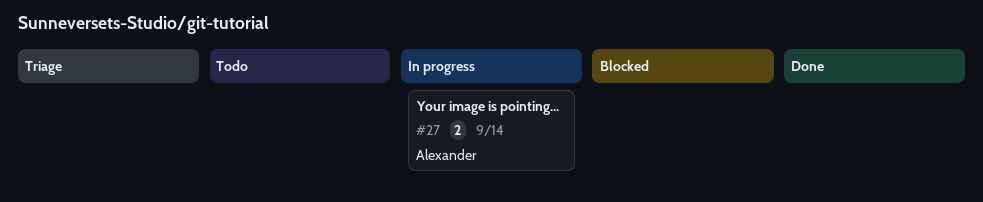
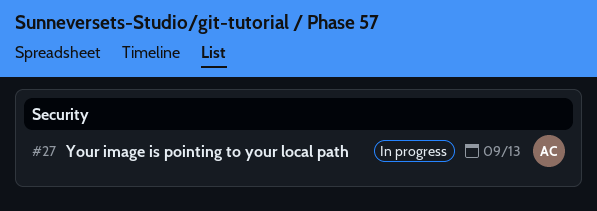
#27, due: Sep 14 -> Sep 13

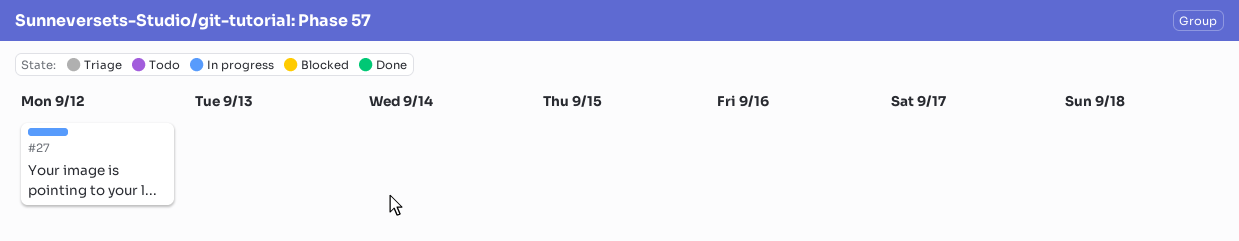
#27, due: Sep 13 -> Sep 12

